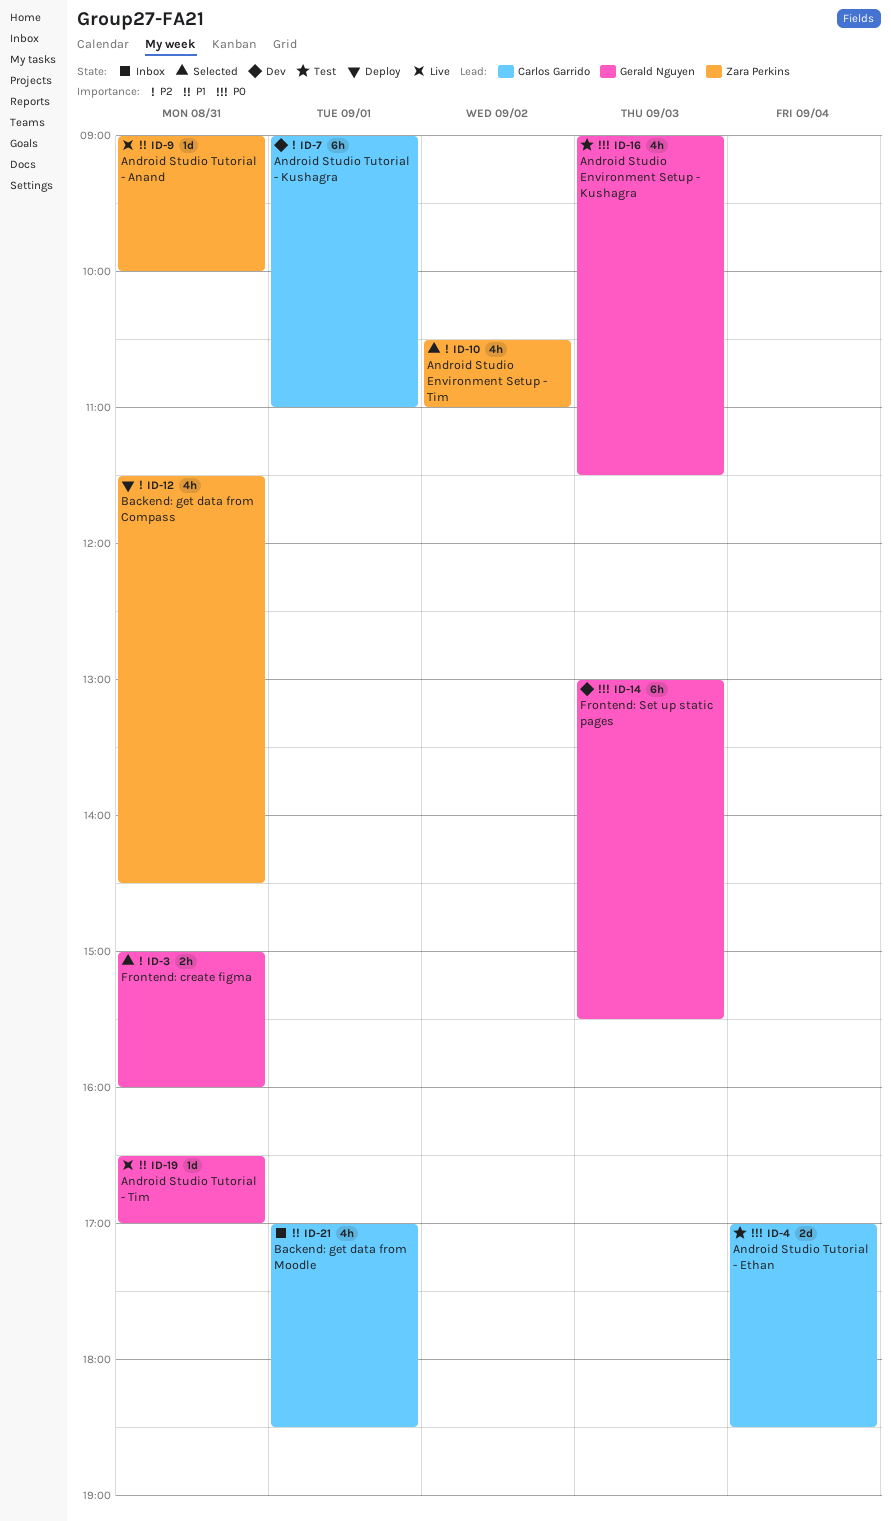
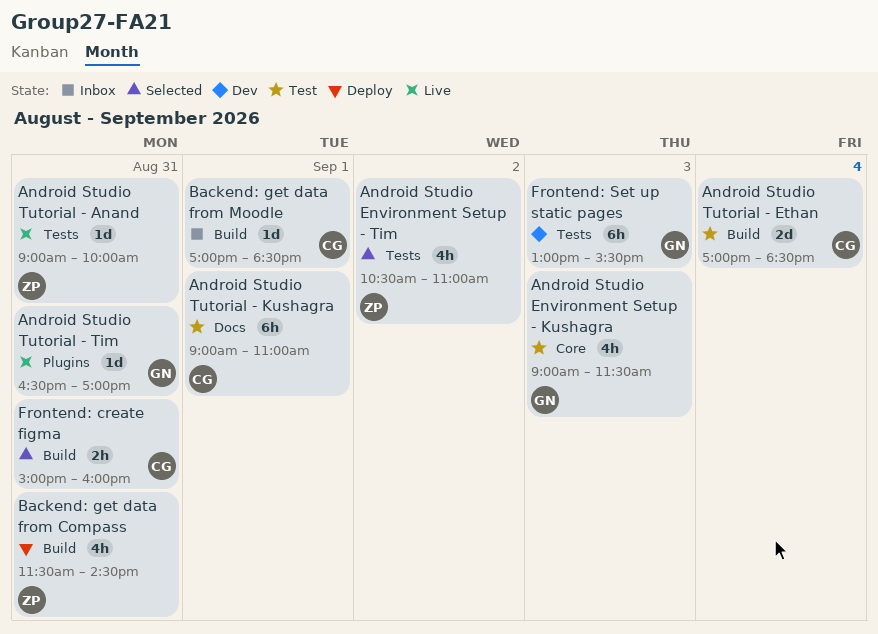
Android Studio Tutorial - Kushagra, status: Dev -> Test
Backend: get data from Moodle, estimate: 4h -> 1d
Frontend: create figma, owner: Gerald Nguyen -> Carlos Garrido

